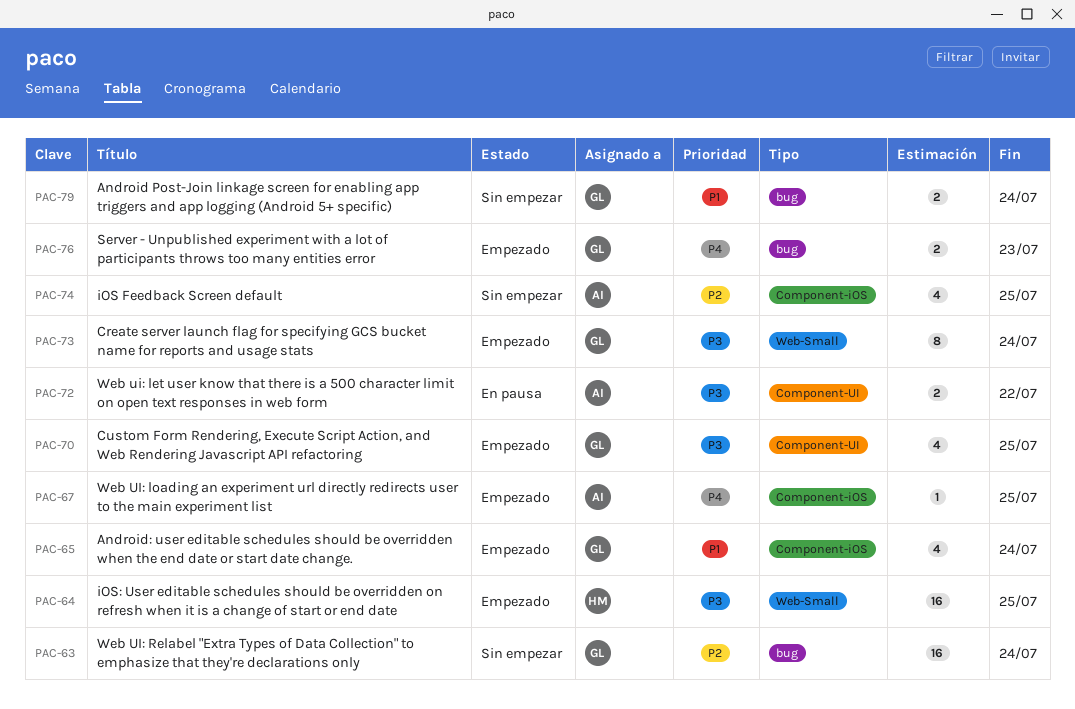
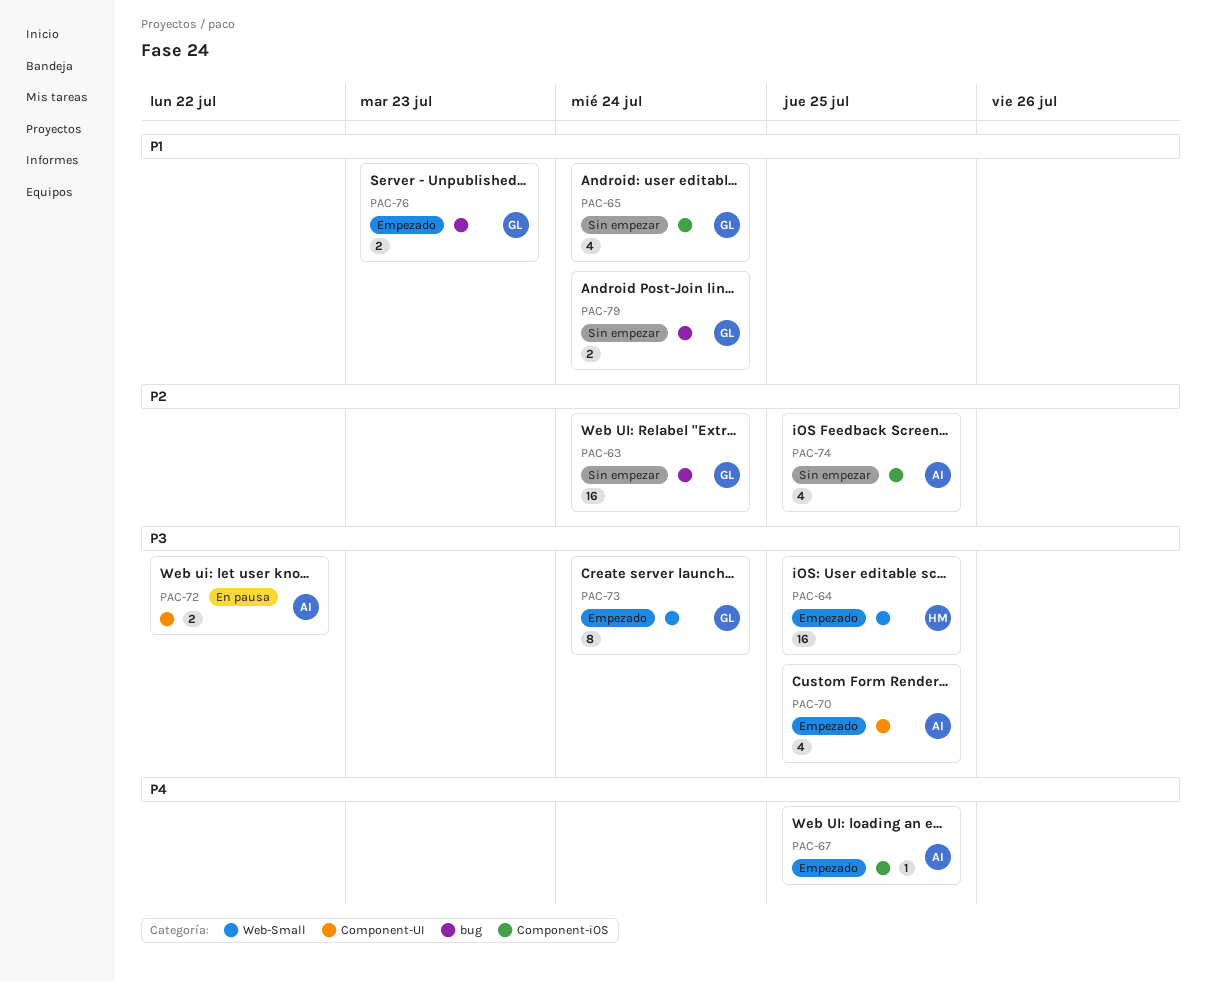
PAC-65, status: Empezado -> Sin empezar
PAC-70, owner: GL -> AI
PAC-76, priority: P4 -> P1

